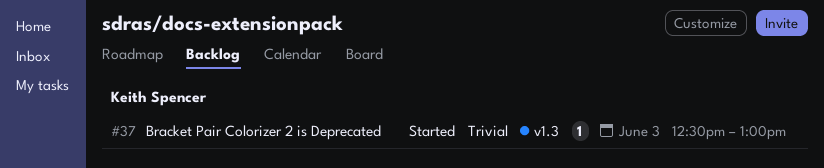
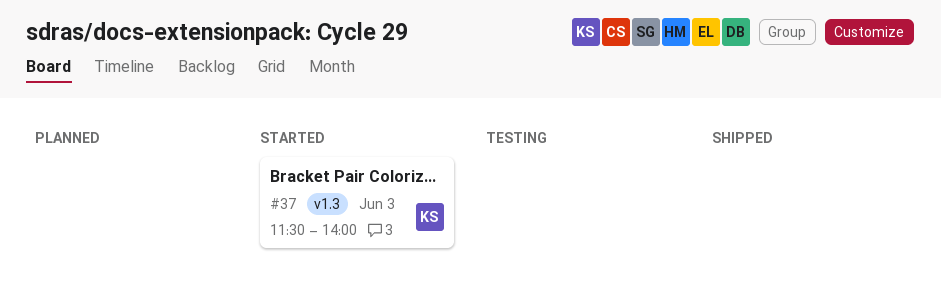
#37, begins: 12:30 -> 11:30
#37, ends: 13:00 -> 14:00

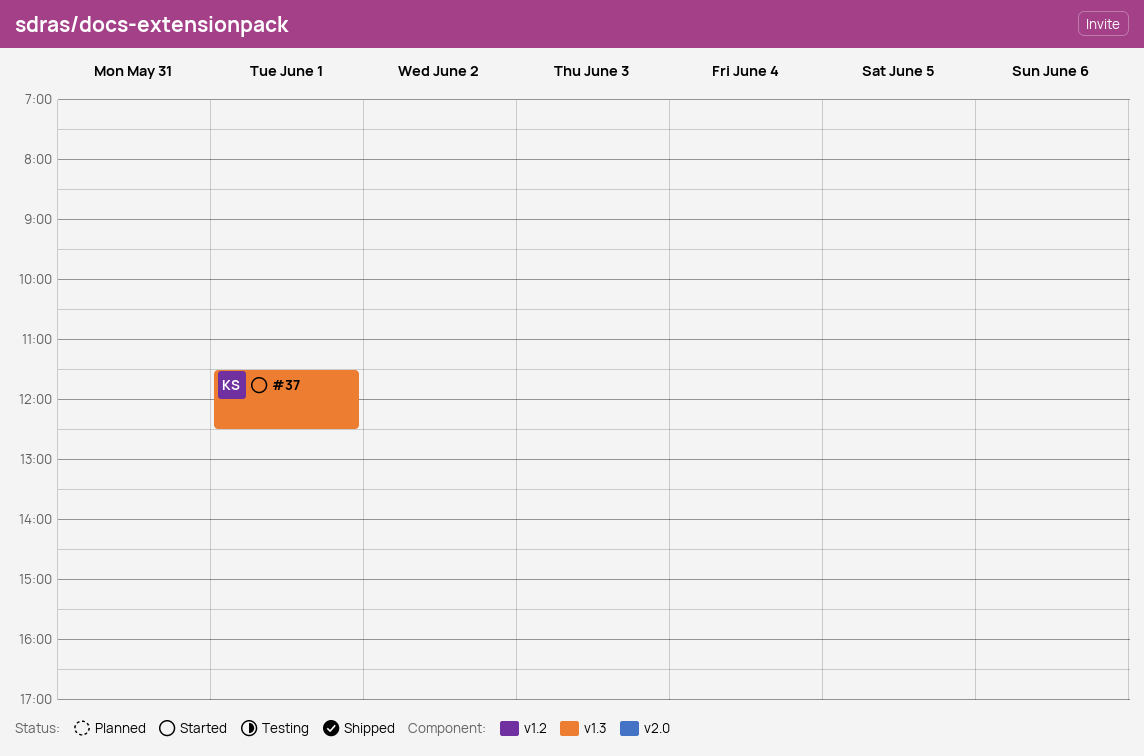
#37, day: Jun 3 -> Jun 1
#37, ends: 14:00 -> 12:30

